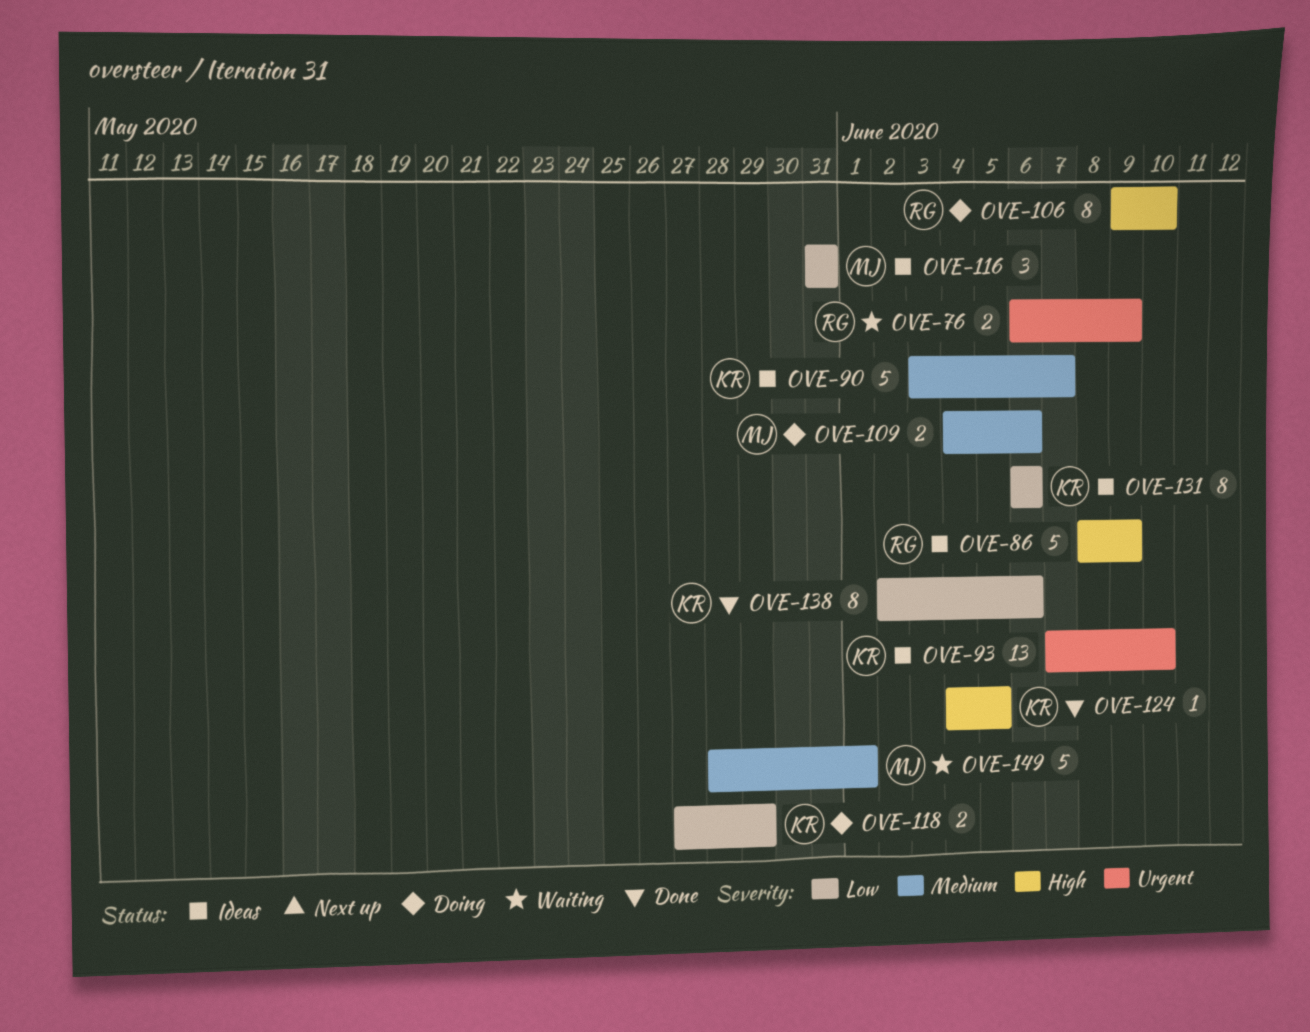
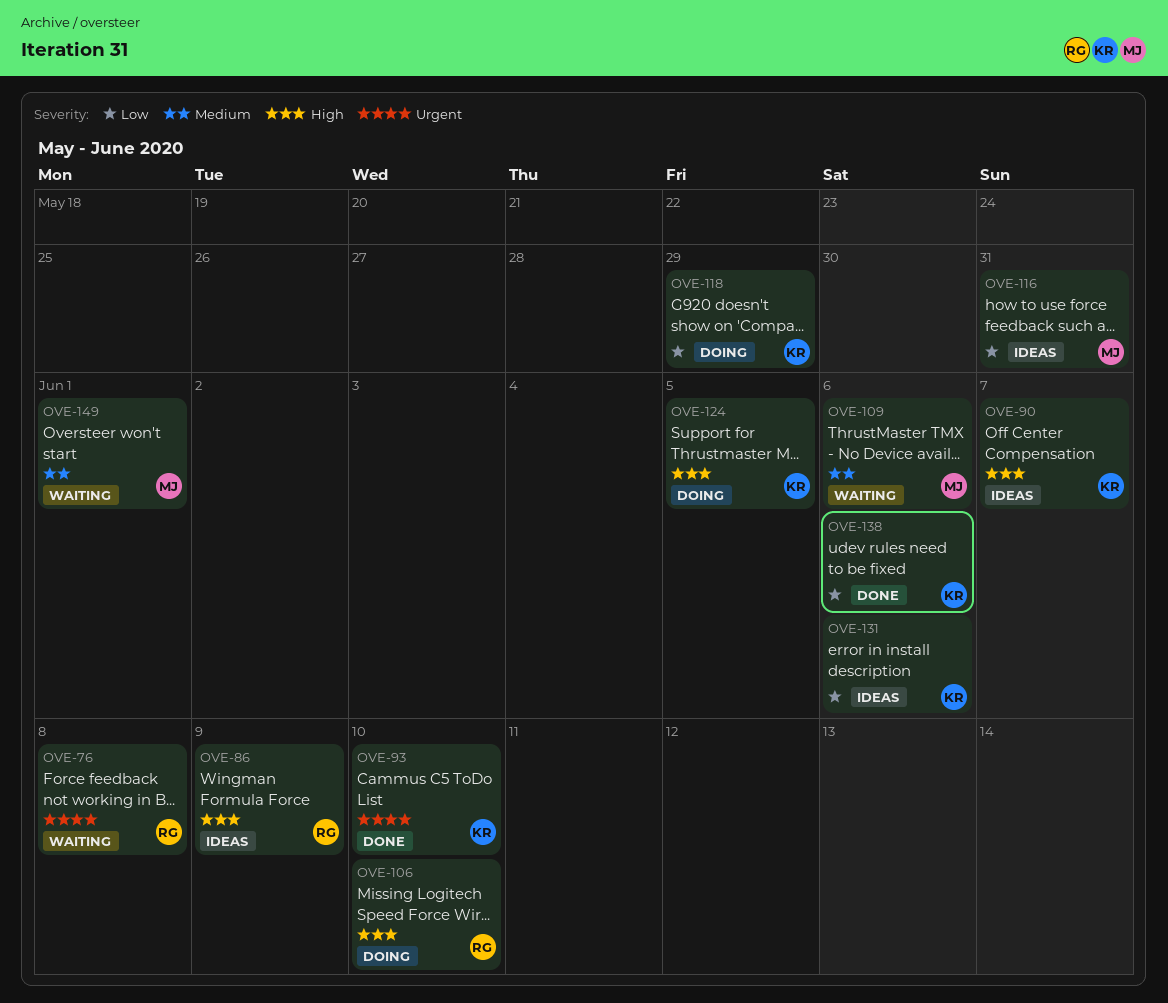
OVE-76, due: Jun 9 -> Jun 8
OVE-90, priority: Medium -> High
OVE-93, status: Ideas -> Done
OVE-109, status: Doing -> Waiting
OVE-124, status: Done -> Doing

